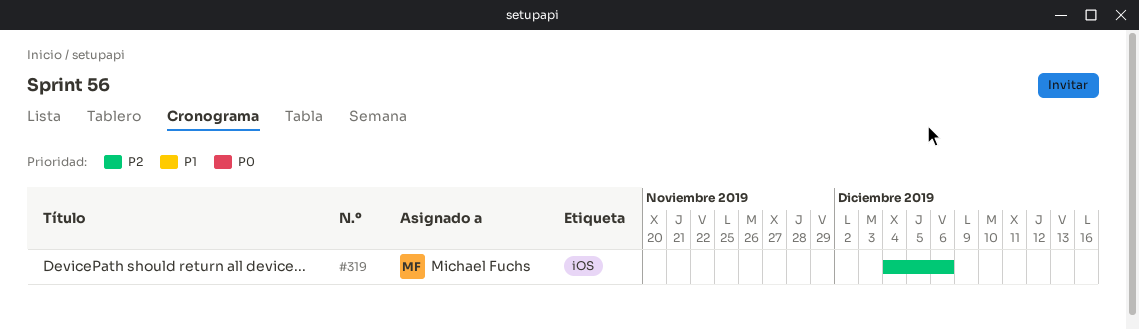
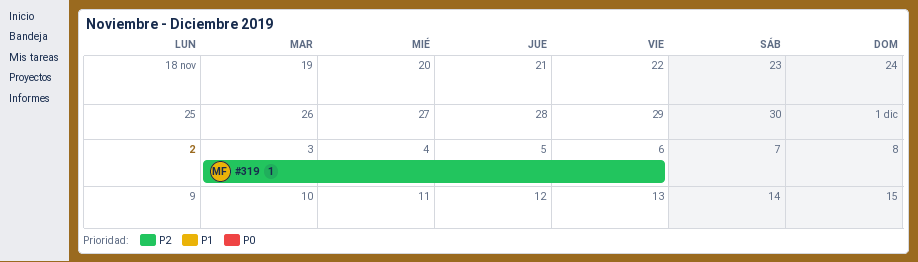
#319, start: Dec 4 -> Dec 3

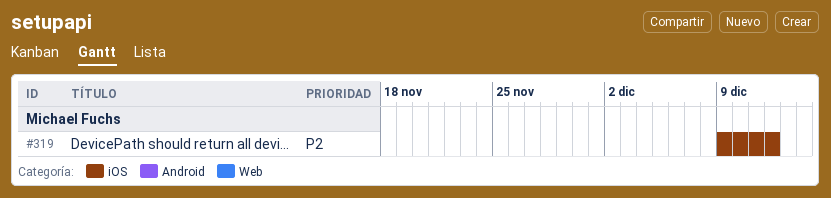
#319, start: Dec 3 -> Dec 9
#319, due: Dec 6 -> Dec 12

